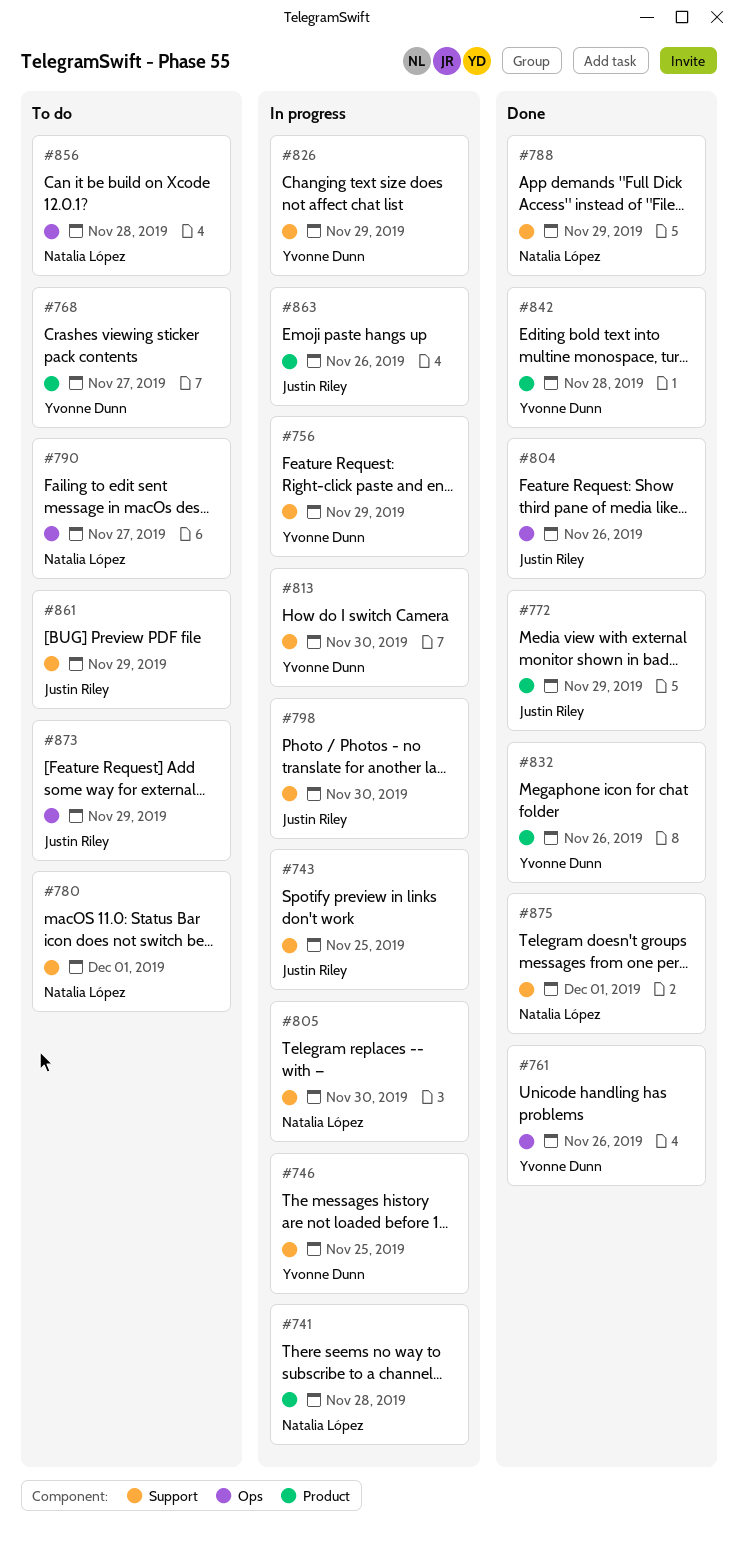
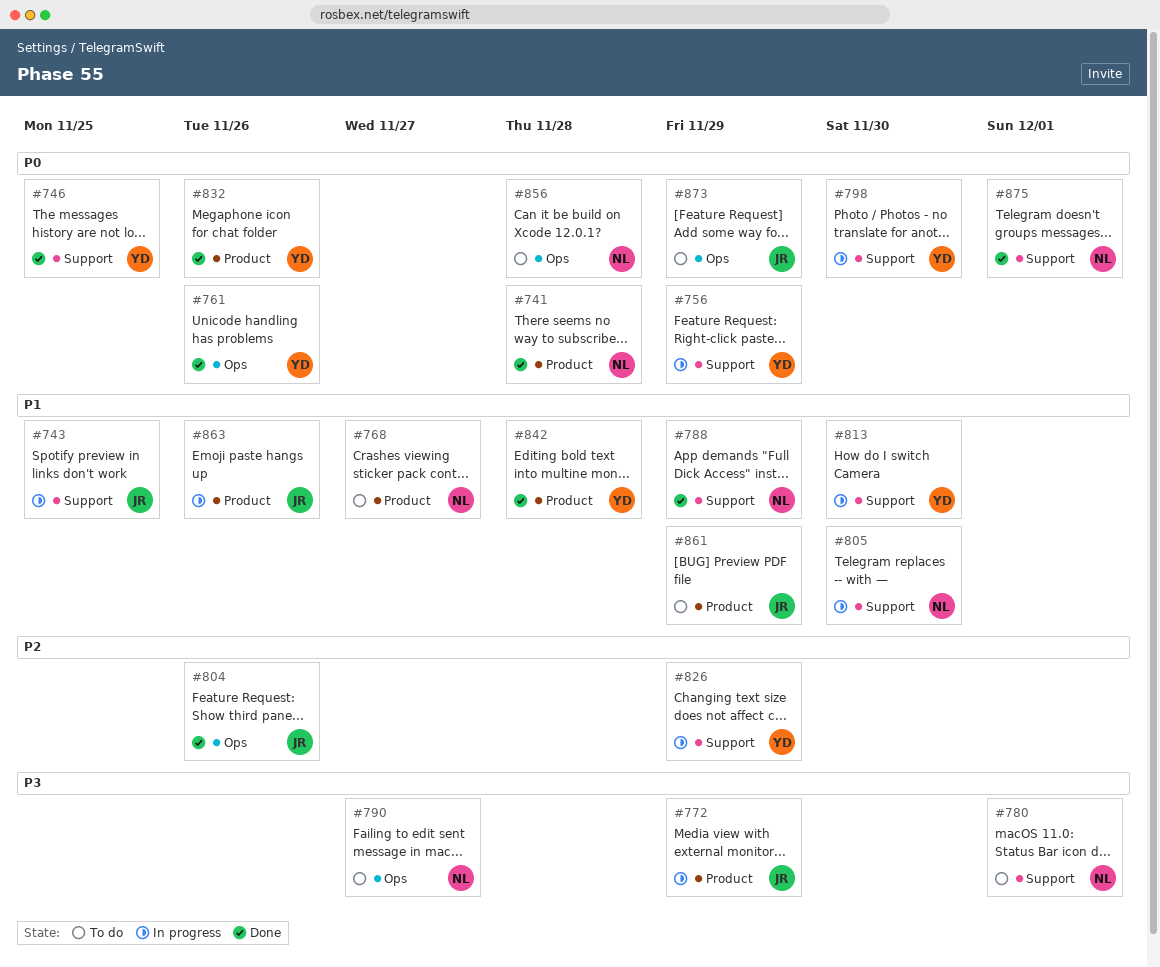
#741, status: In progress -> Done
#746, status: In progress -> Done
#768, owner: Yvonne Dunn -> Natalia López
#772, status: Done -> In progress
#798, owner: Justin Riley -> Yvonne Dunn
#861, label: Support -> Product

